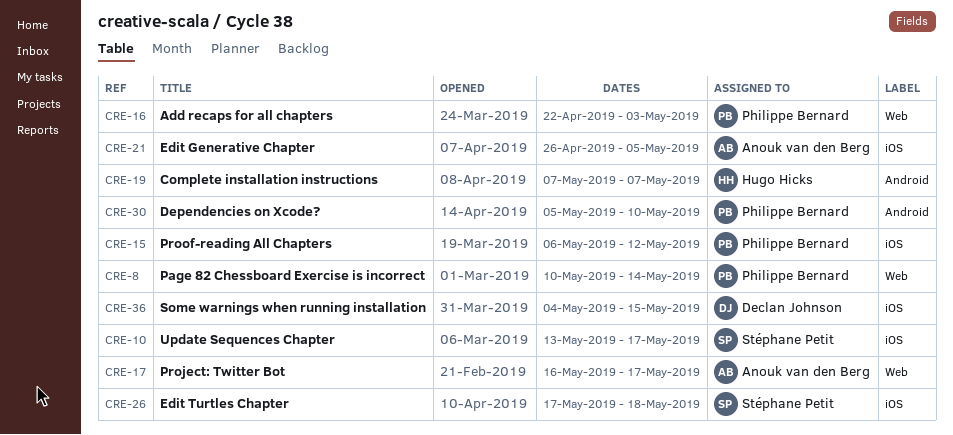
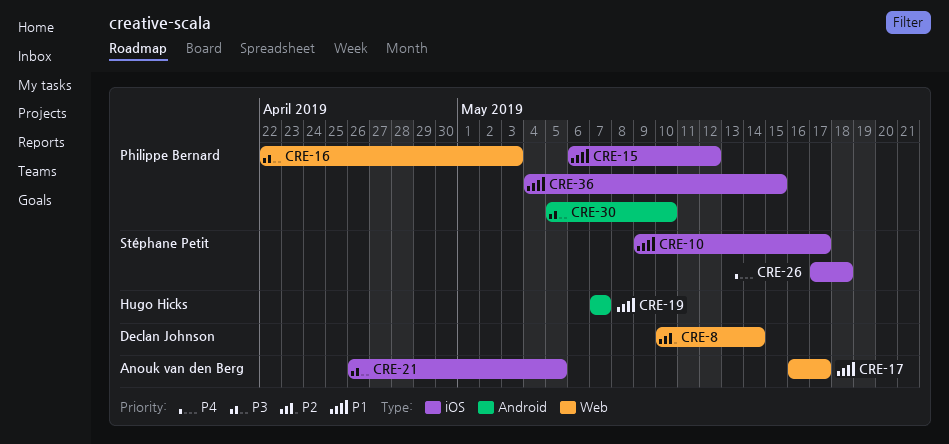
CRE-8, owner: Philippe Bernard -> Declan Johnson
CRE-10, start: May 13 -> May 9
CRE-36, owner: Declan Johnson -> Philippe Bernard

